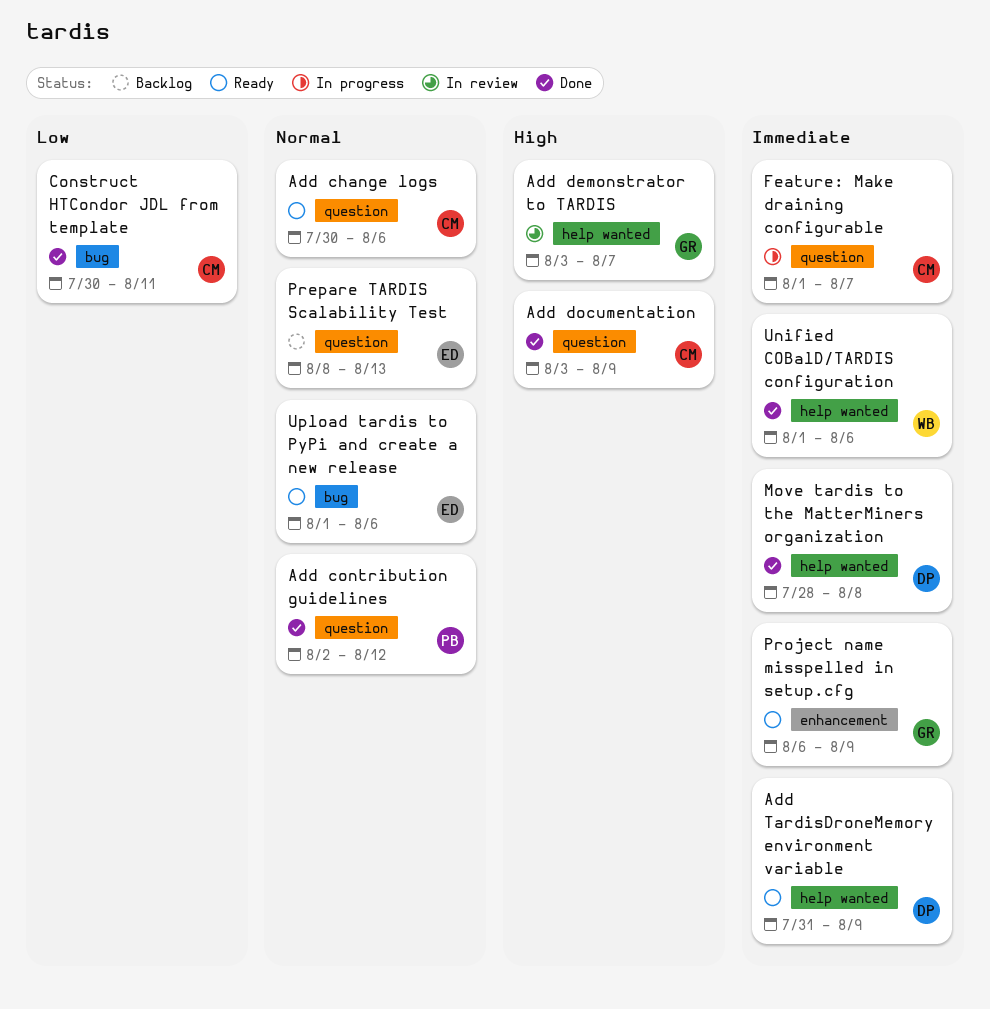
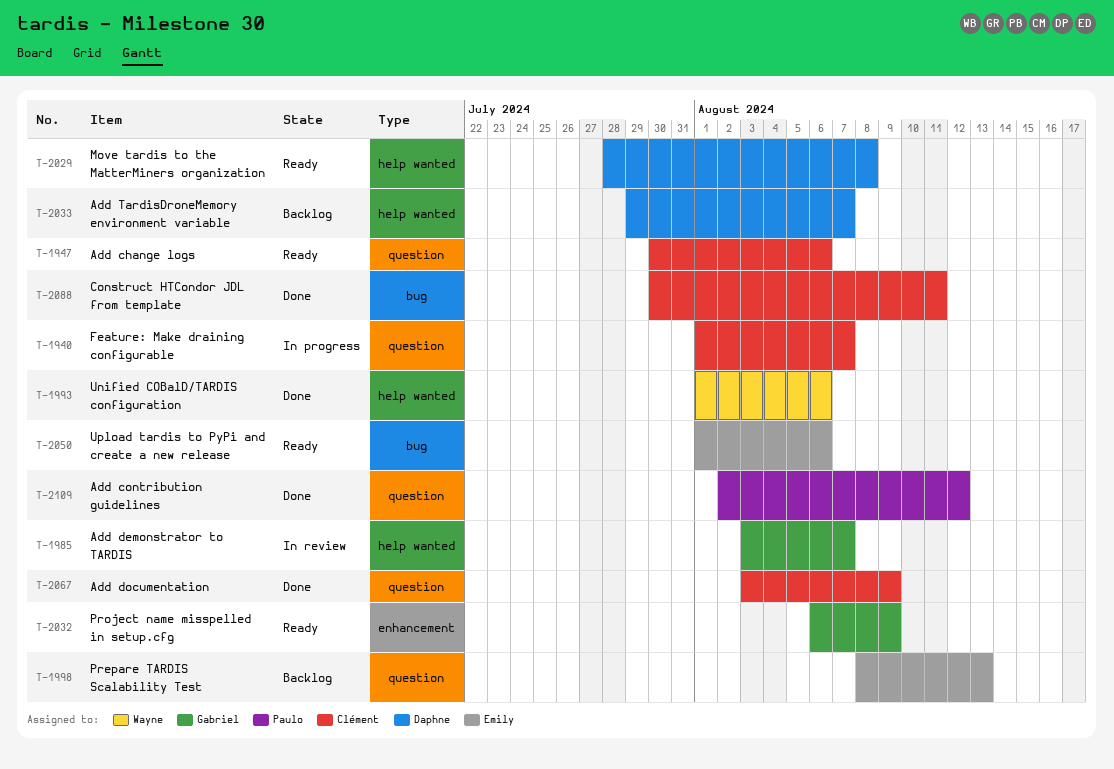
Add TardisDroneMemory environment variable, status: Ready -> Backlog
Add TardisDroneMemory environment variable, start: Jul 31 -> Jul 29
Add TardisDroneMemory environment variable, due: Aug 9 -> Aug 7
Move tardis to the MatterMiners organization, status: Done -> Ready

